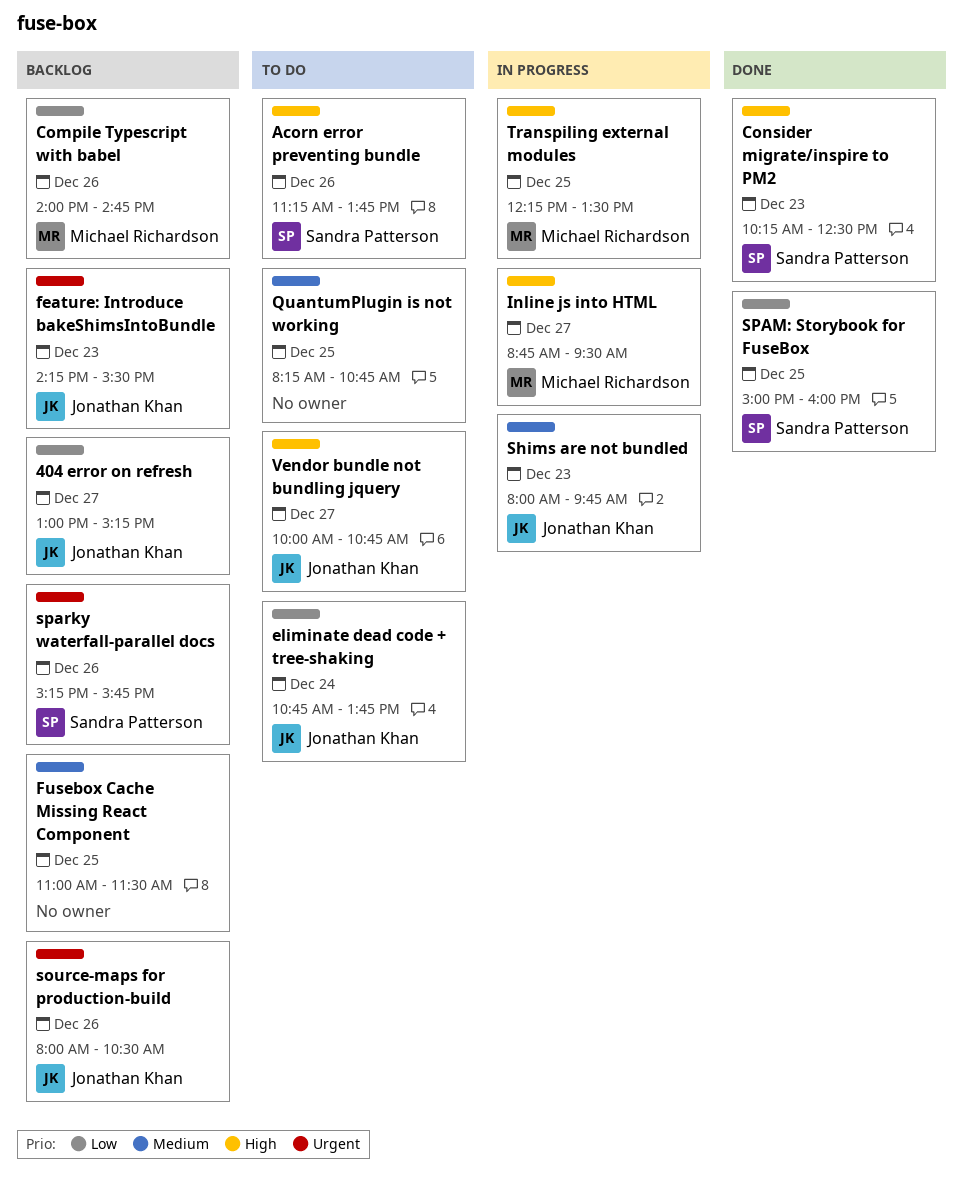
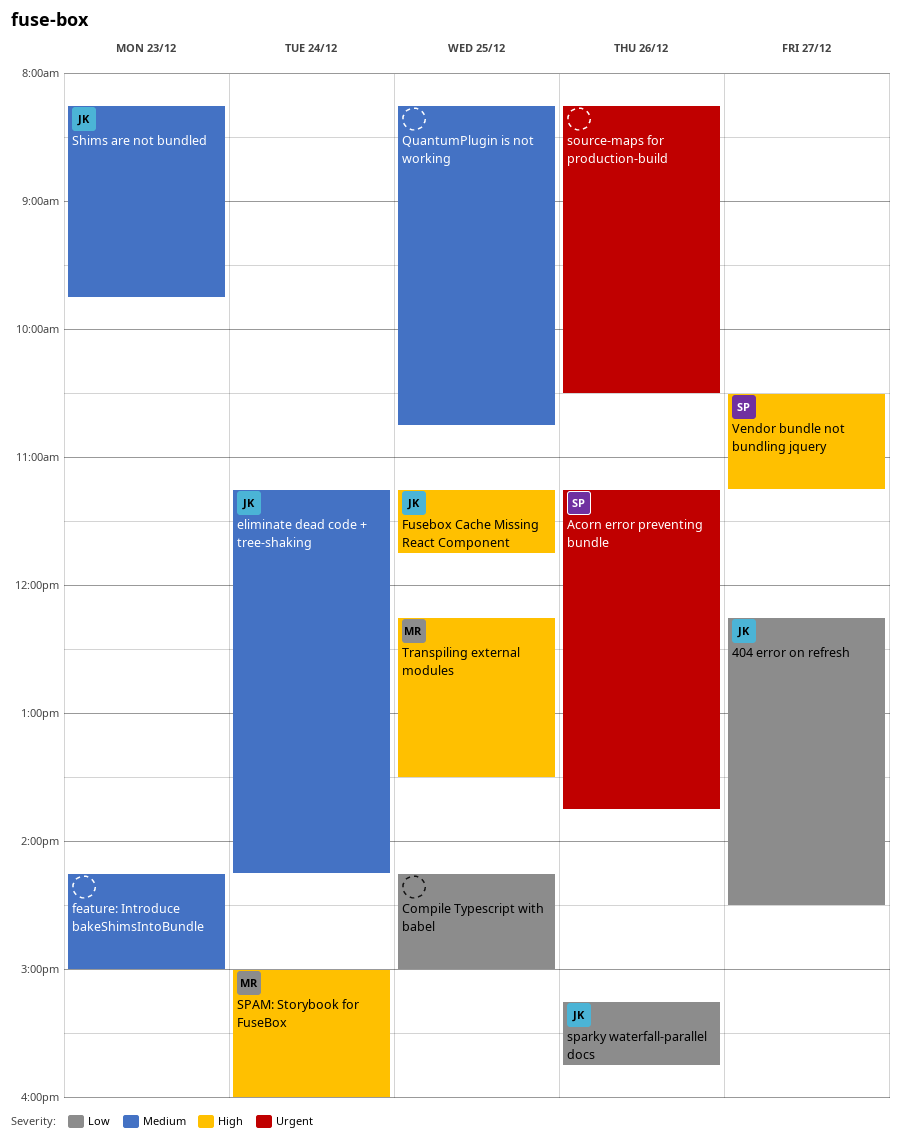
404 error on refresh, begins: 13:00 -> 12:15
404 error on refresh, ends: 15:15 -> 14:30
Acorn error preventing bundle, priority: High -> Urgent
Compile Typescript with babel, owner: Michael Richardson -> none
Compile Typescript with babel, day: Dec 26 -> Dec 25
Compile Typescript with babel, begins: 14:00 -> 14:15
Compile Typescript with babel, ends: 14:45 -> 15:00
Consider migrate/inspire to PM2: present -> none
eliminate dead code + tree-shaking, priority: Low -> Medium
eliminate dead code + tree-shaking, begins: 10:45 -> 11:15
eliminate dead code + tree-shaking, ends: 13:45 -> 14:15
feature: Introduce bakeShimsIntoBundle, owner: Jonathan Khan -> none
feature: Introduce bakeShimsIntoBundle, priority: Urgent -> Medium
feature: Introduce bakeShimsIntoBundle, ends: 15:30 -> 15:00
Fusebox Cache Missing React Component, owner: none -> Jonathan Khan
Fusebox Cache Missing React Component, priority: Medium -> High
Fusebox Cache Missing React Component, begins: 11:00 -> 11:15
Fusebox Cache Missing React Component, ends: 11:30 -> 11:45
Inline js into HTML: present -> none
Shims are not bundled, begins: 08:00 -> 08:15
source-maps for production-build, owner: Jonathan Khan -> none
source-maps for production-build, begins: 08:00 -> 08:15
SPAM: Storybook for FuseBox, owner: Sandra Patterson -> Michael Richardson
SPAM: Storybook for FuseBox, priority: Low -> High
SPAM: Storybook for FuseBox, day: Dec 25 -> Dec 24
sparky waterfall-parallel docs, owner: Sandra Patterson -> Jonathan Khan
sparky waterfall-parallel docs, priority: Urgent -> Low
Vendor bundle not bundling jquery, owner: Jonathan Khan -> Sandra Patterson
Vendor bundle not bundling jquery, begins: 10:00 -> 10:30
Vendor bundle not bundling jquery, ends: 10:45 -> 11:15

